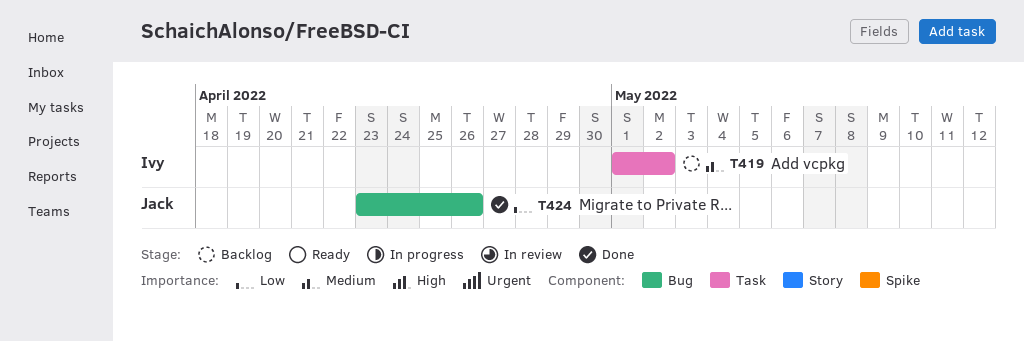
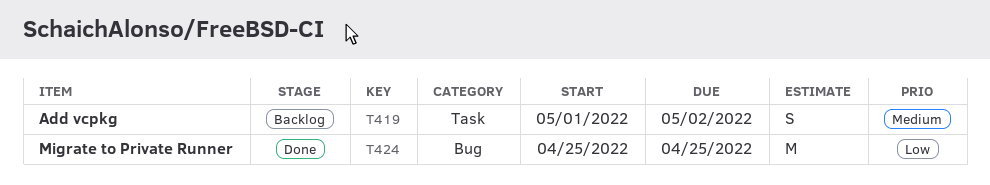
T424, start: Apr 23 -> Apr 25
T424, due: Apr 26 -> Apr 25

